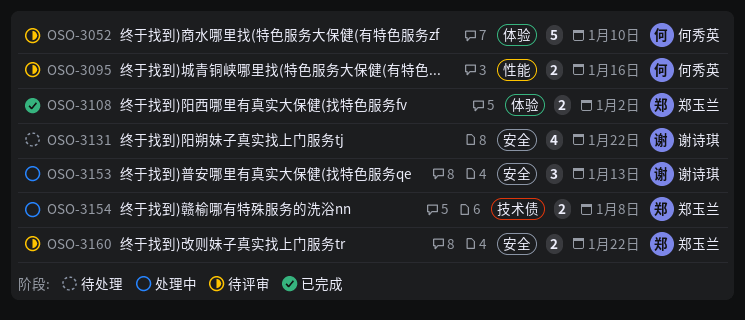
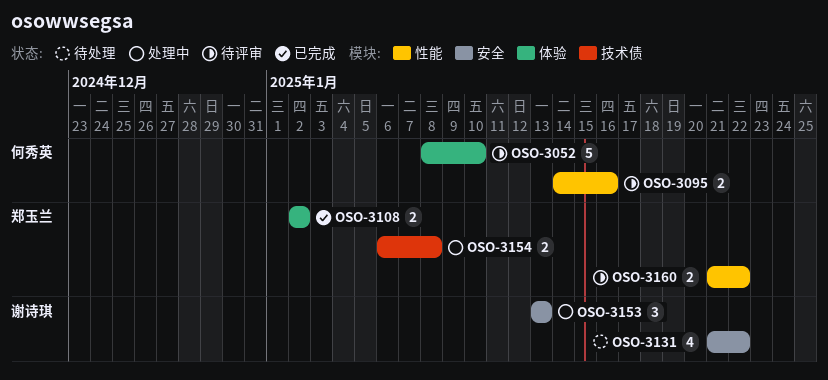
OSO-3160, label: 安全 -> 性能

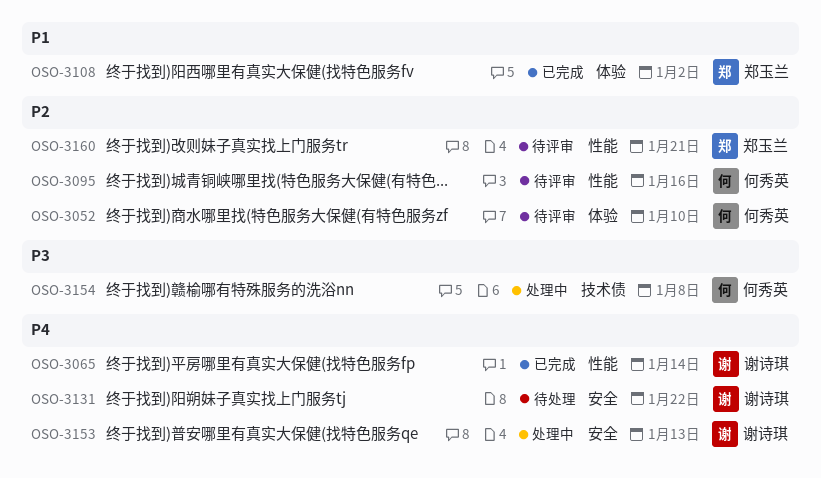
OSO-3065: none -> present
OSO-3154, owner: 郑玉兰 -> 何秀英
OSO-3160, due: Jan 22 -> Jan 21

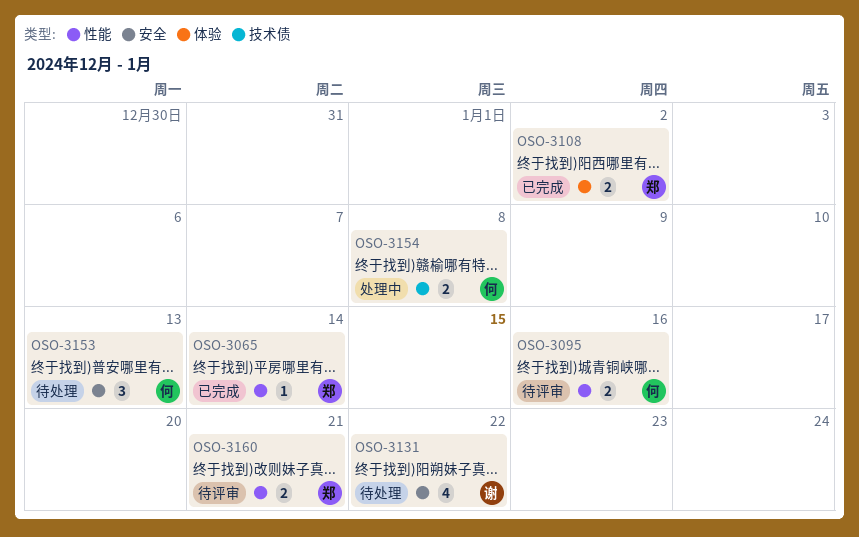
OSO-3052: present -> none
OSO-3065, owner: 谢诗琪 -> 郑玉兰
OSO-3153, status: 处理中 -> 待处理
OSO-3153, owner: 谢诗琪 -> 何秀英

